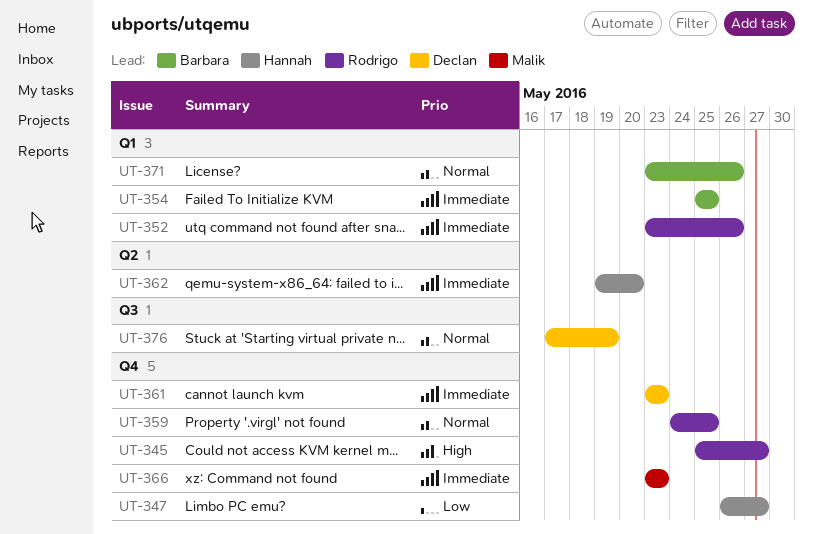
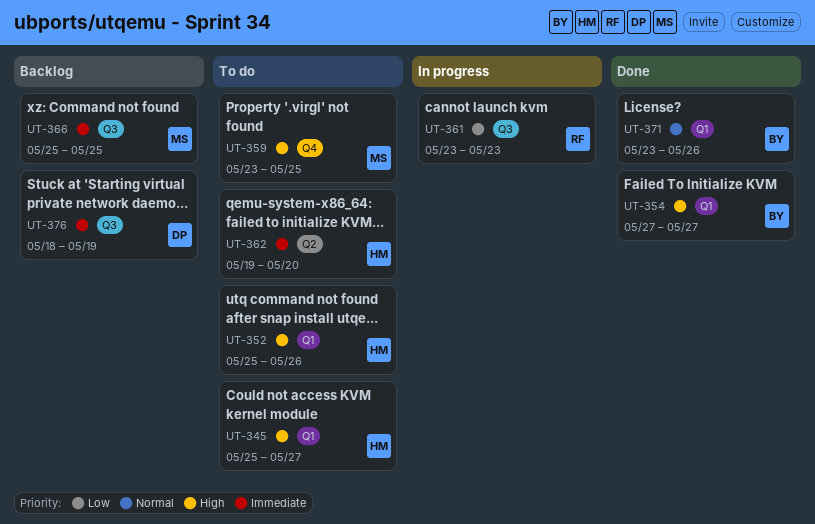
UT-345, owner: Rodrigo -> Hannah
UT-345, label: Q4 -> Q1
UT-347: present -> none
UT-352, owner: Rodrigo -> Hannah
UT-352, priority: Immediate -> High
UT-352, start: May 23 -> May 25
UT-354, priority: Immediate -> High
UT-354, start: May 25 -> May 27
UT-354, due: May 25 -> May 27
UT-359, owner: Rodrigo -> Malik
UT-359, priority: Normal -> High
UT-359, start: May 24 -> May 23
UT-361, owner: Declan -> Rodrigo
UT-361, priority: Immediate -> Low
UT-361, label: Q4 -> Q3
UT-366, label: Q4 -> Q3
UT-366, start: May 23 -> May 25
UT-366, due: May 23 -> May 25
UT-376, priority: Normal -> Immediate
UT-376, start: May 17 -> May 18

